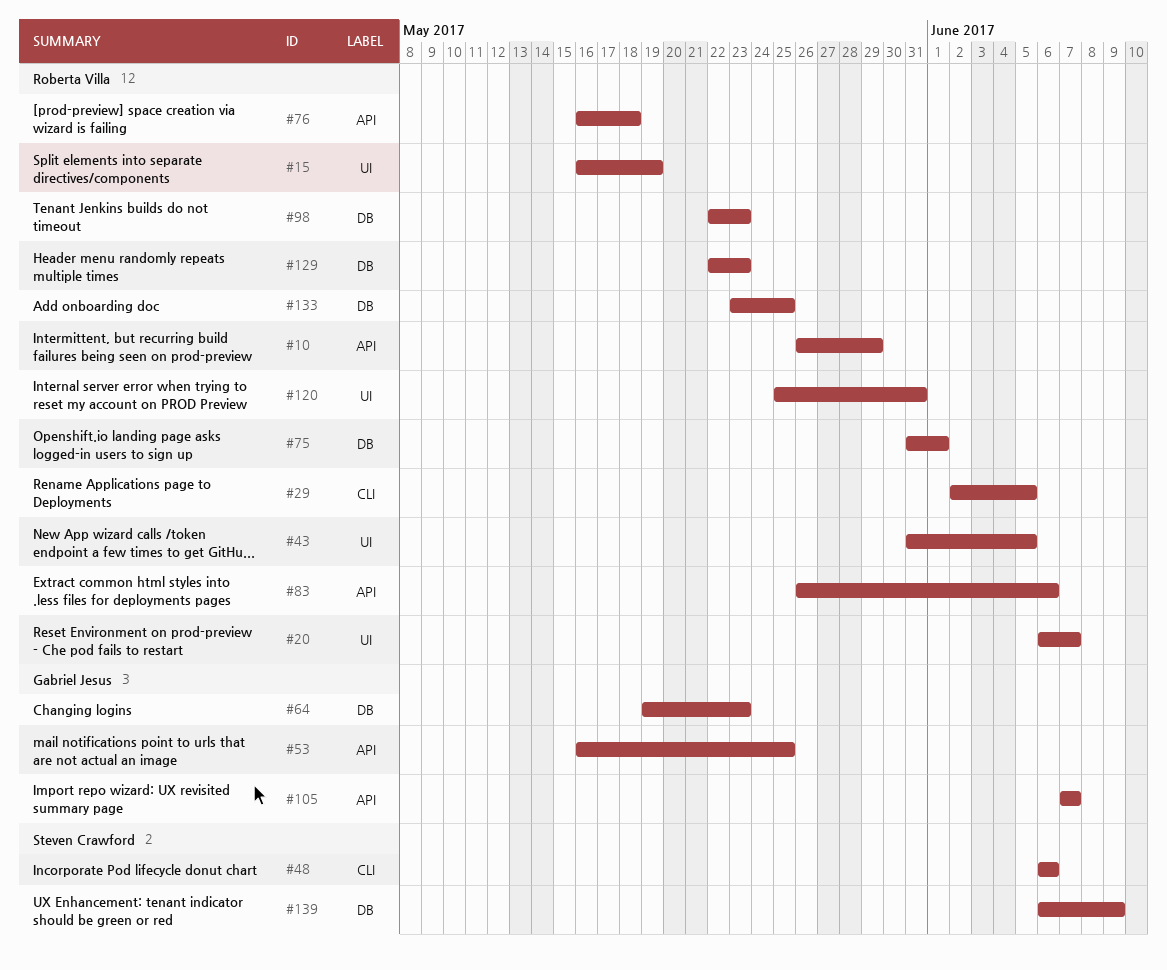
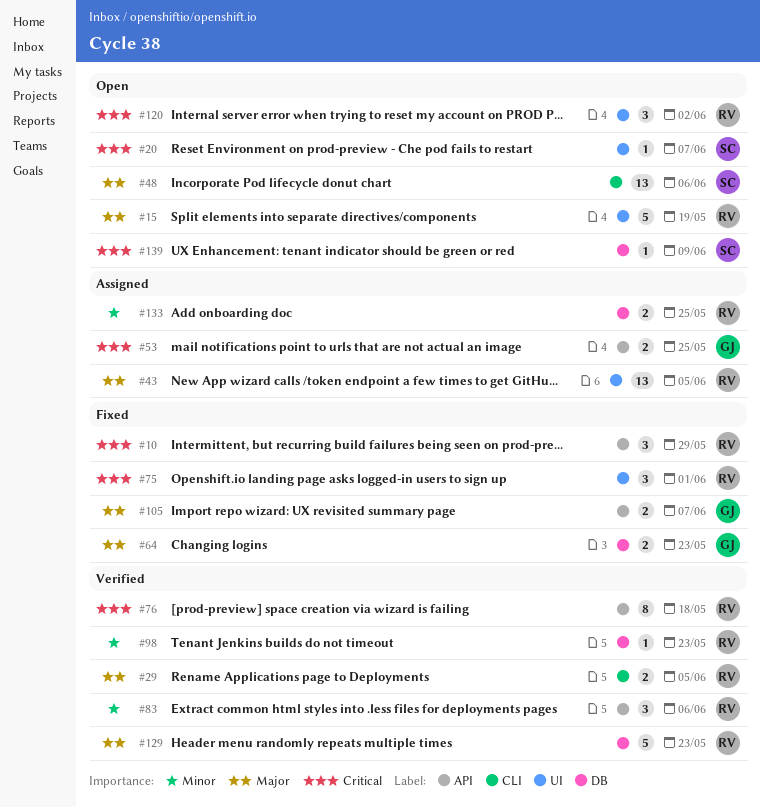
#20, owner: Roberta Villa -> Steven Crawford
#75, label: DB -> UI
#120, due: May 31 -> Jun 2

